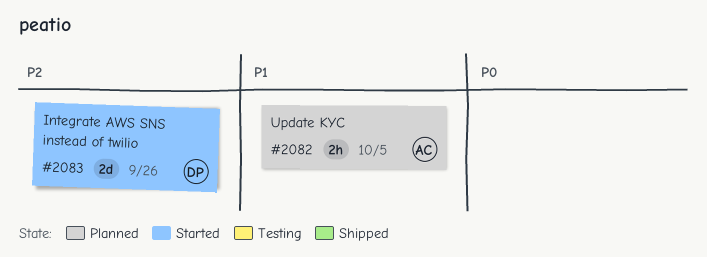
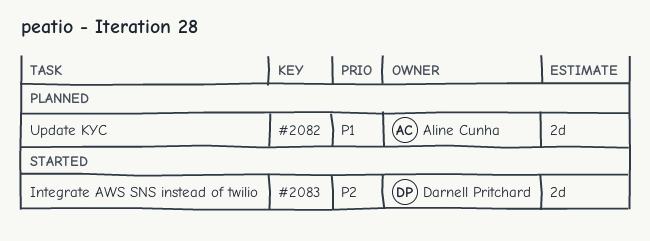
#2082, estimate: 2h -> 2d

